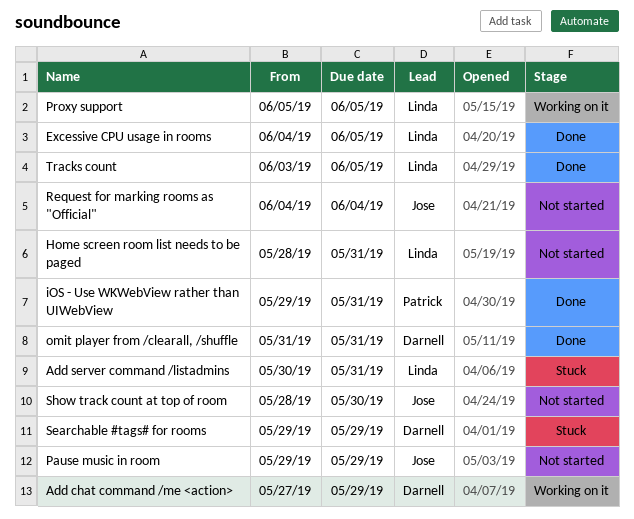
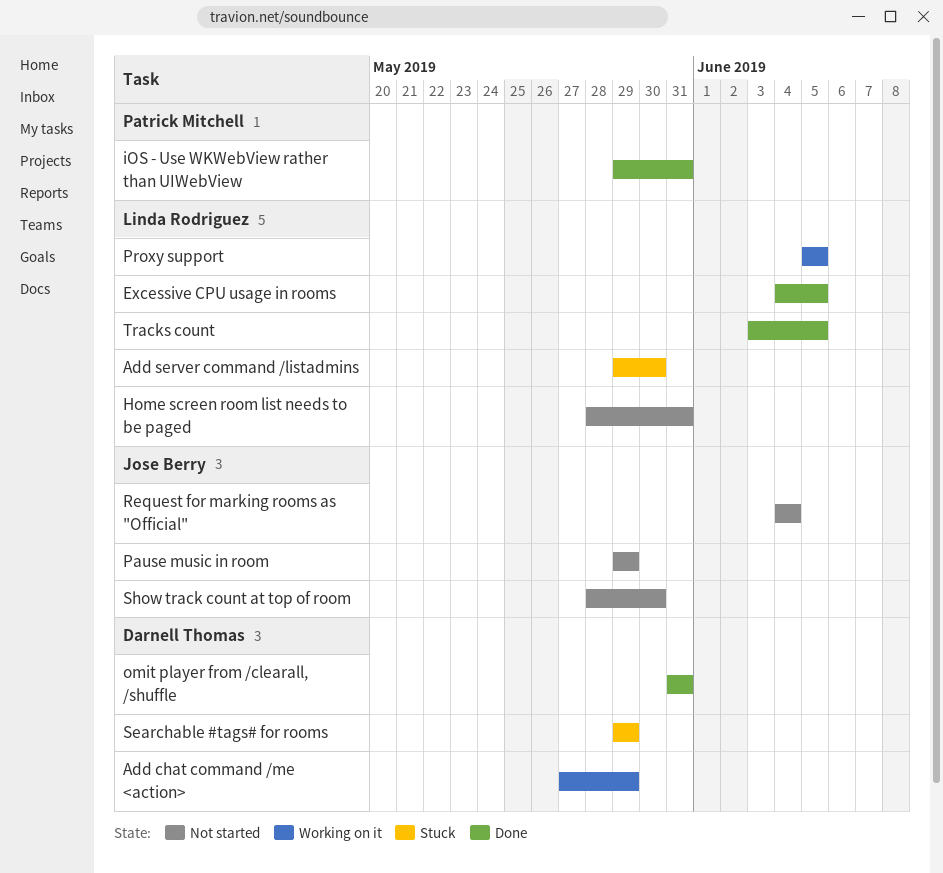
Add server command /listadmins, start: May 30 -> May 29
Add server command /listadmins, due: May 31 -> May 30

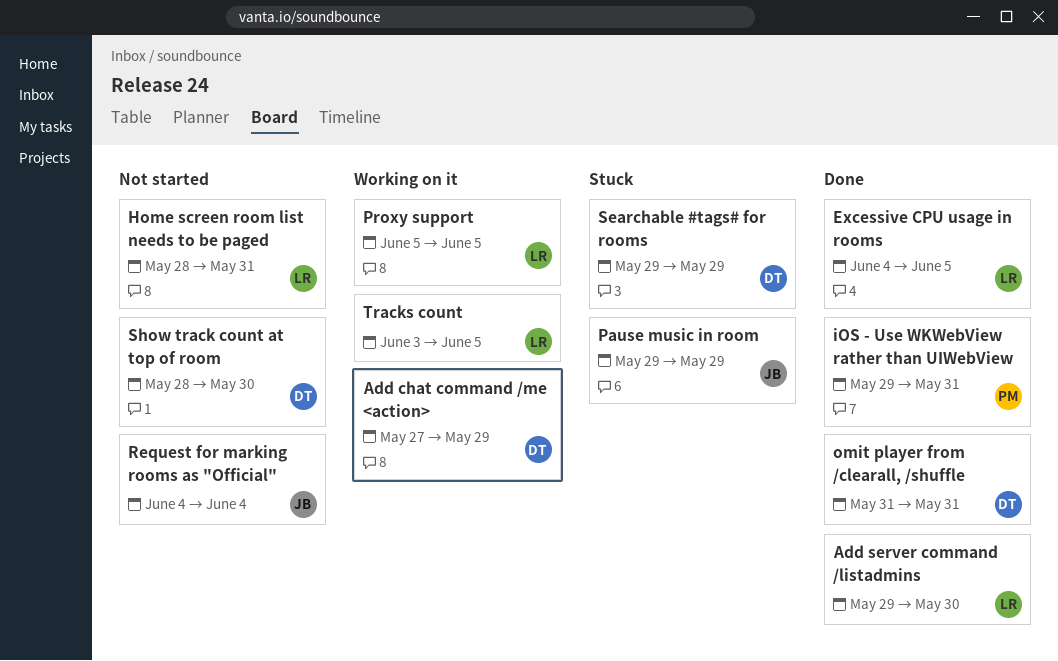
Add server command /listadmins, status: Stuck -> Done
Pause music in room, status: Not started -> Stuck
Show track count at top of room, owner: Jose Berry -> Darnell Thomas
Tracks count, status: Done -> Working on it

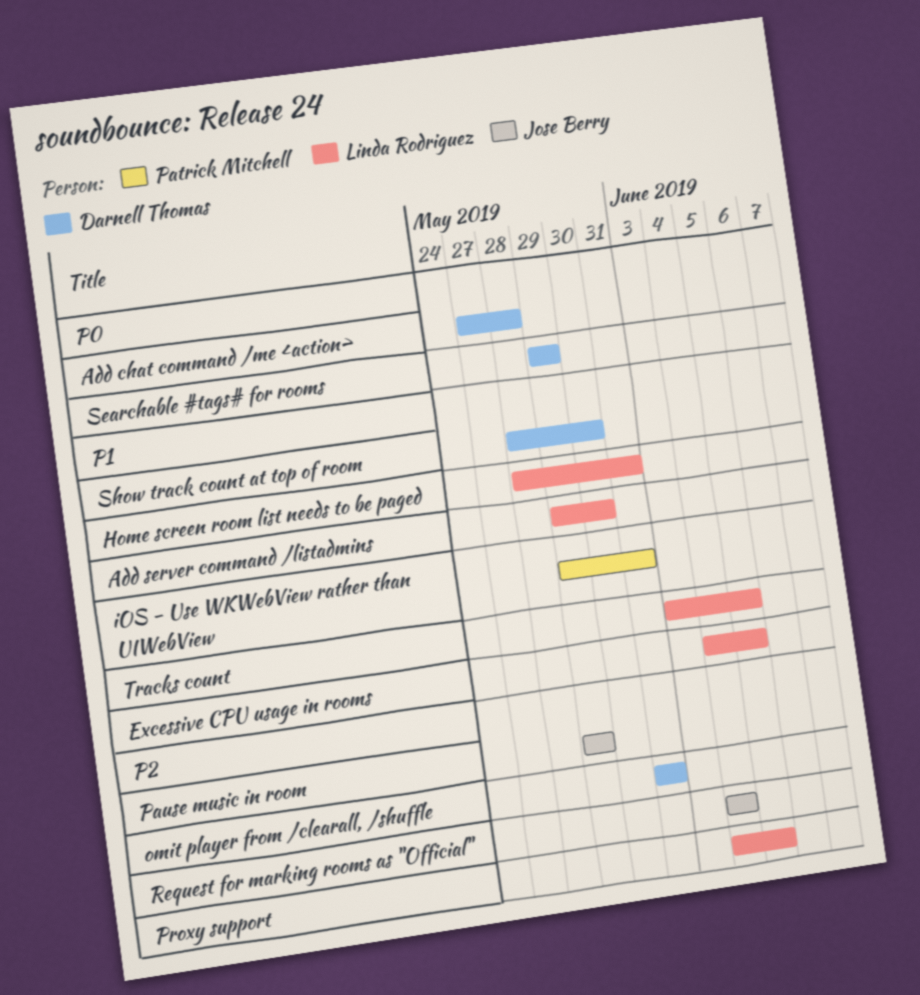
Add chat command /me <action>, due: May 29 -> May 28
Proxy support, start: Jun 5 -> Jun 4

